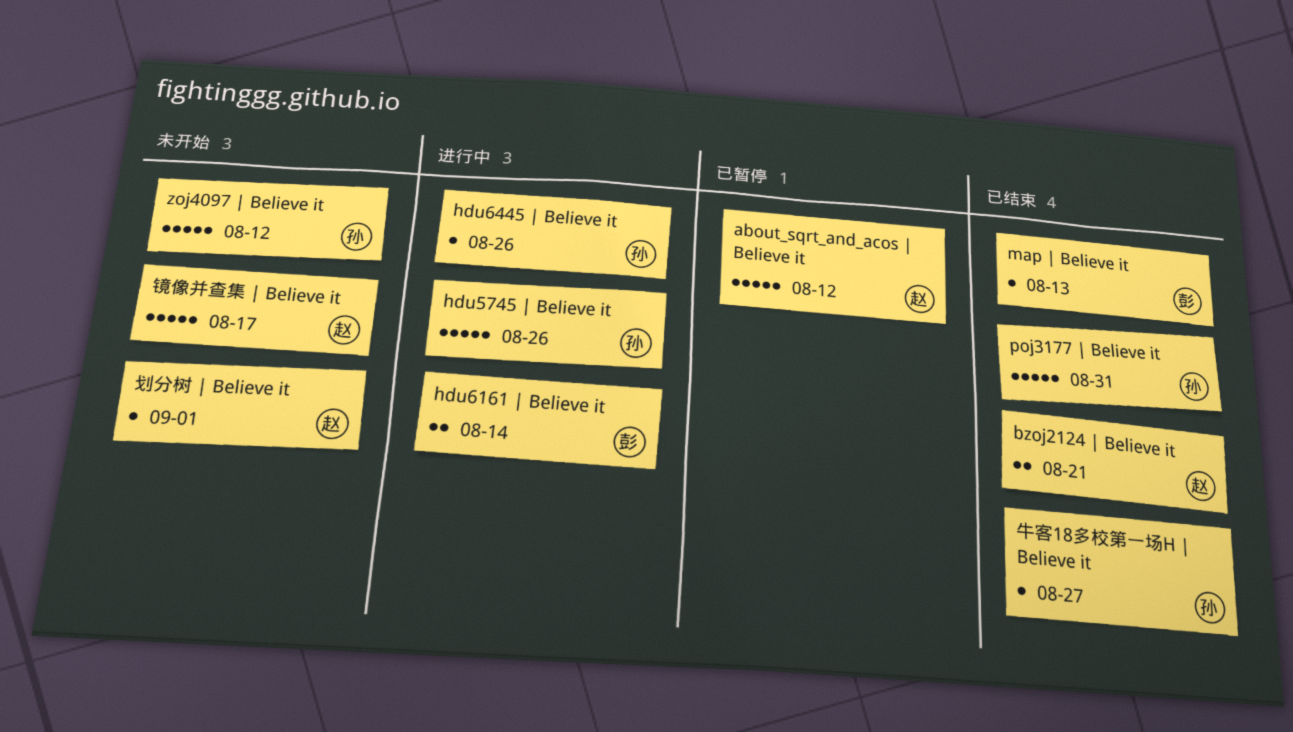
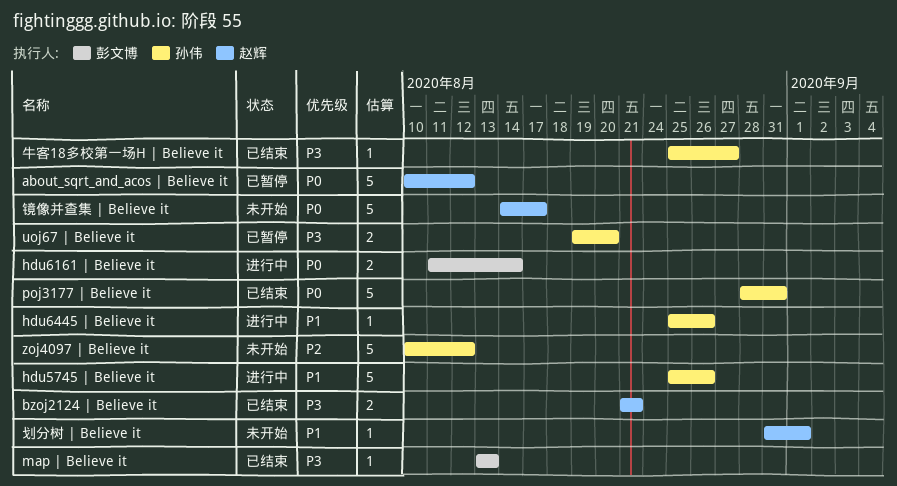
uoj67 | Believe it: none -> present

